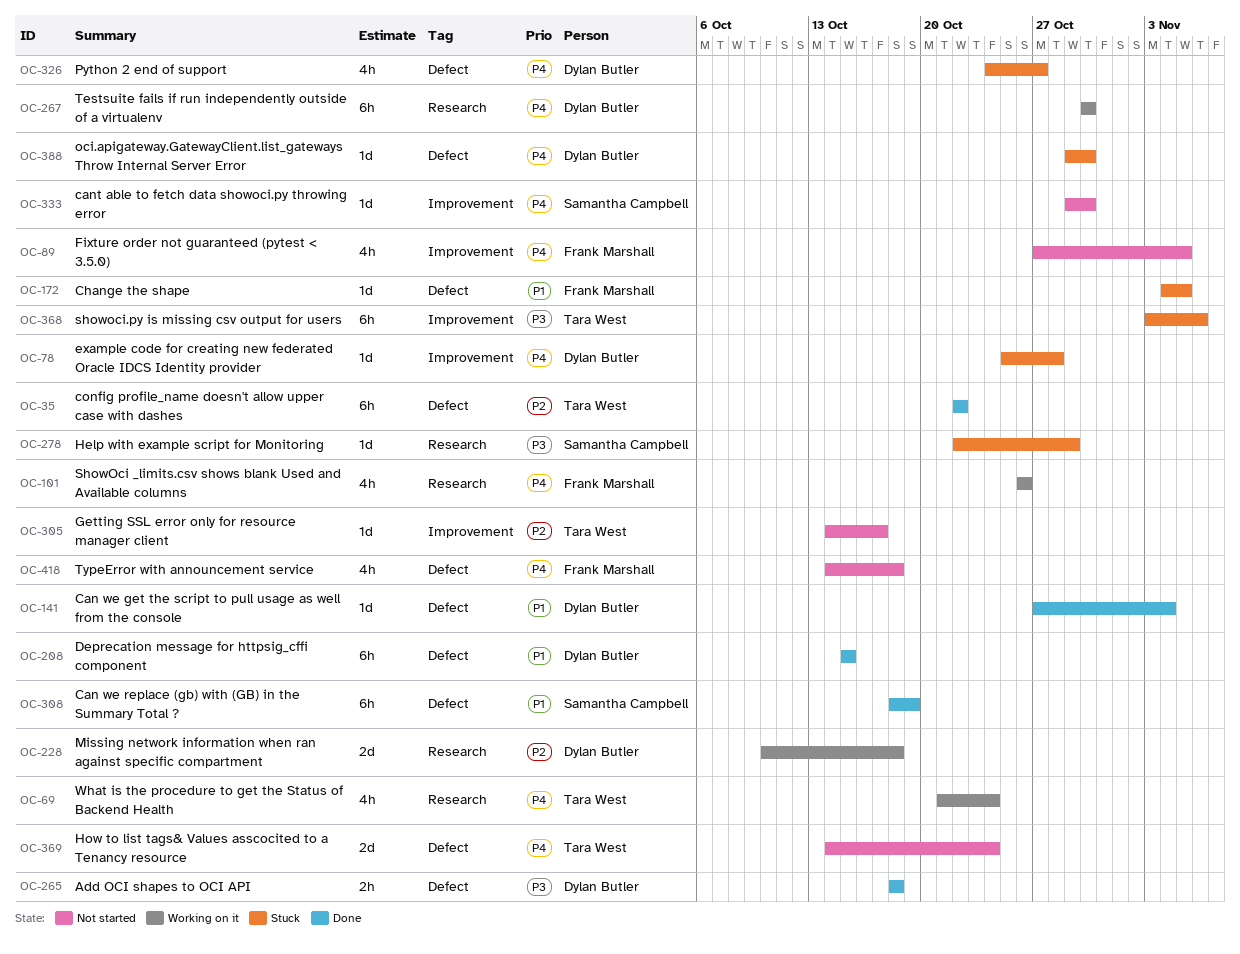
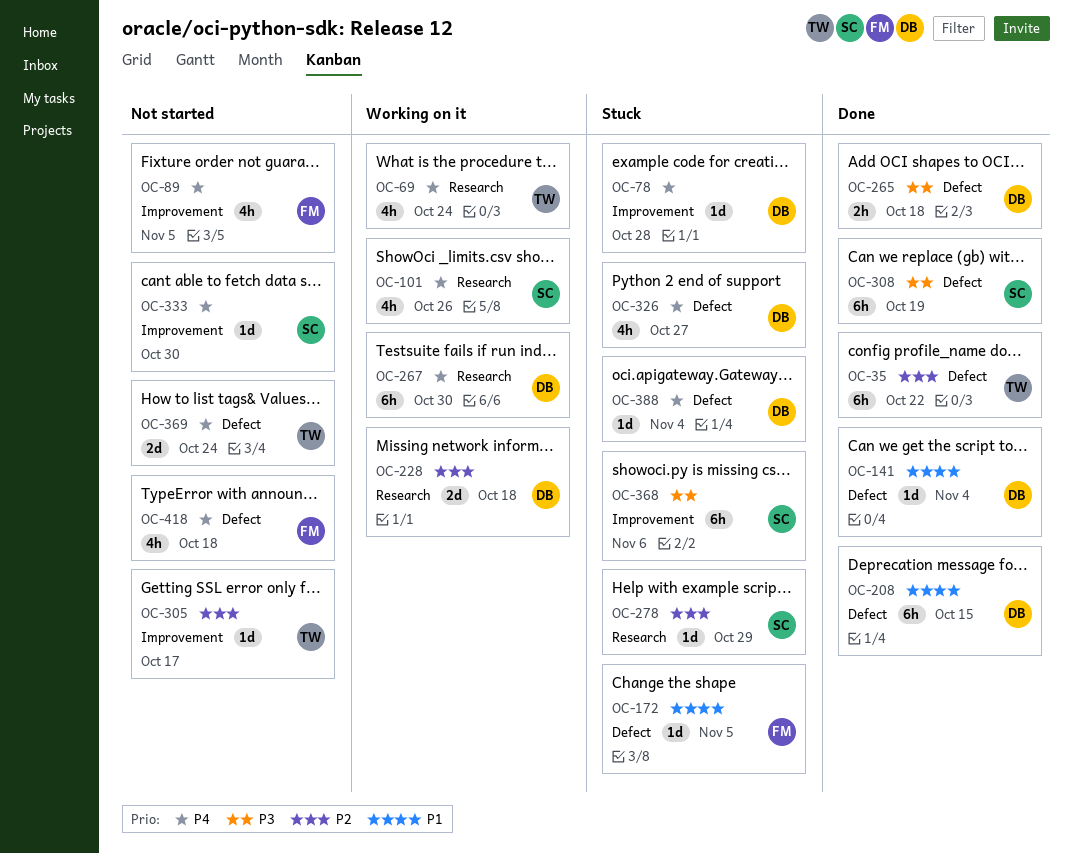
OC-101, owner: Frank Marshall -> Samantha Campbell
OC-278, priority: P3 -> P2
OC-308, priority: P1 -> P3
OC-368, owner: Tara West -> Samantha Campbell
OC-388, due: Oct 30 -> Nov 4

